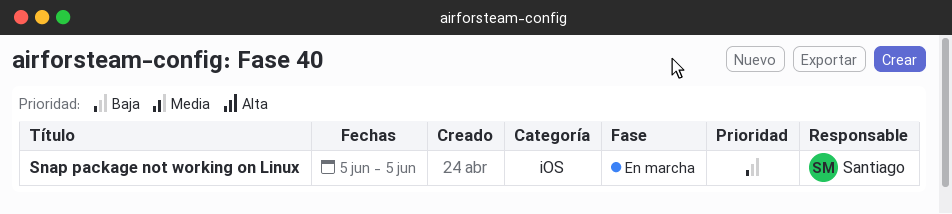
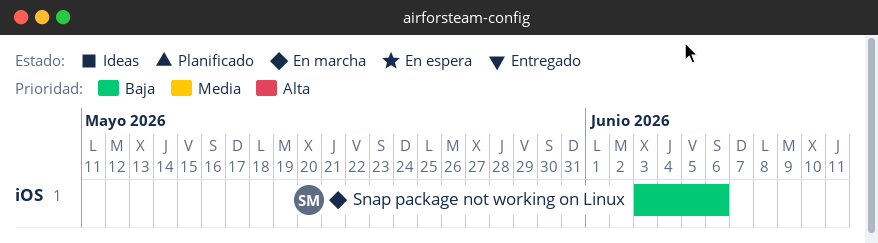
Snap package not working on Linux, start: Jun 5 -> Jun 3
Snap package not working on Linux, due: Jun 5 -> Jun 6

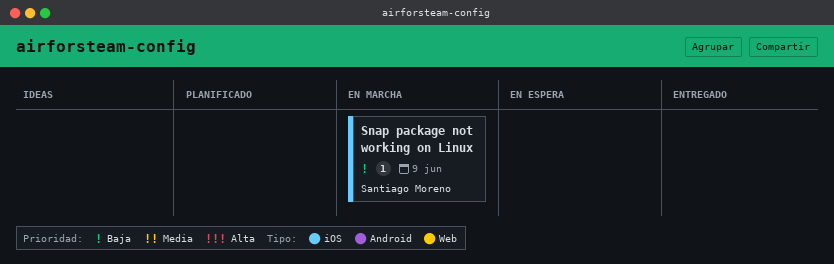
Snap package not working on Linux, due: Jun 6 -> Jun 9

